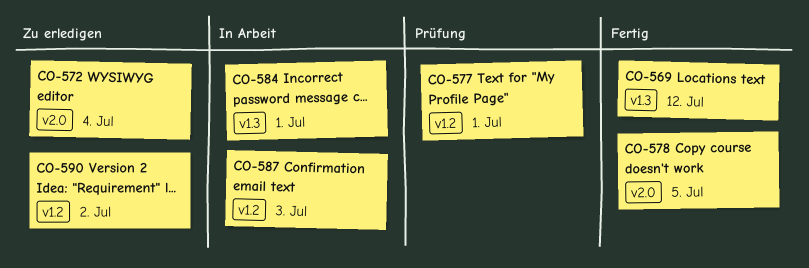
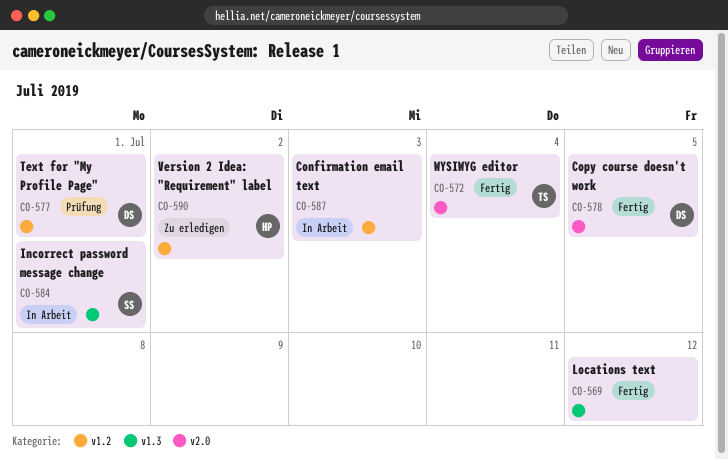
CO-572, status: Zu erledigen -> Fertig

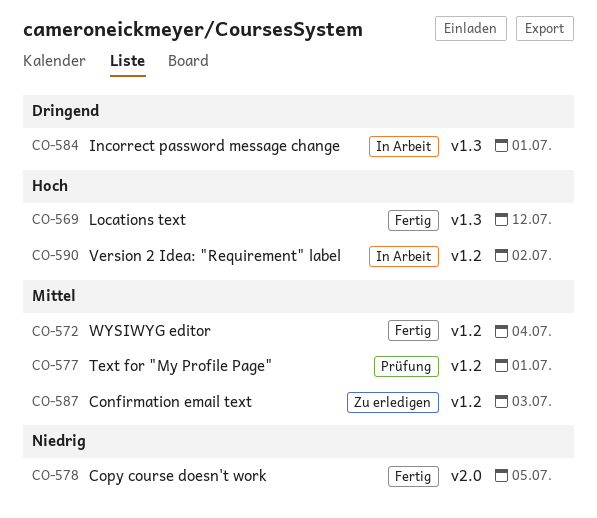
CO-572, label: v2.0 -> v1.2
CO-587, status: In Arbeit -> Zu erledigen
CO-590, status: Zu erledigen -> In Arbeit

